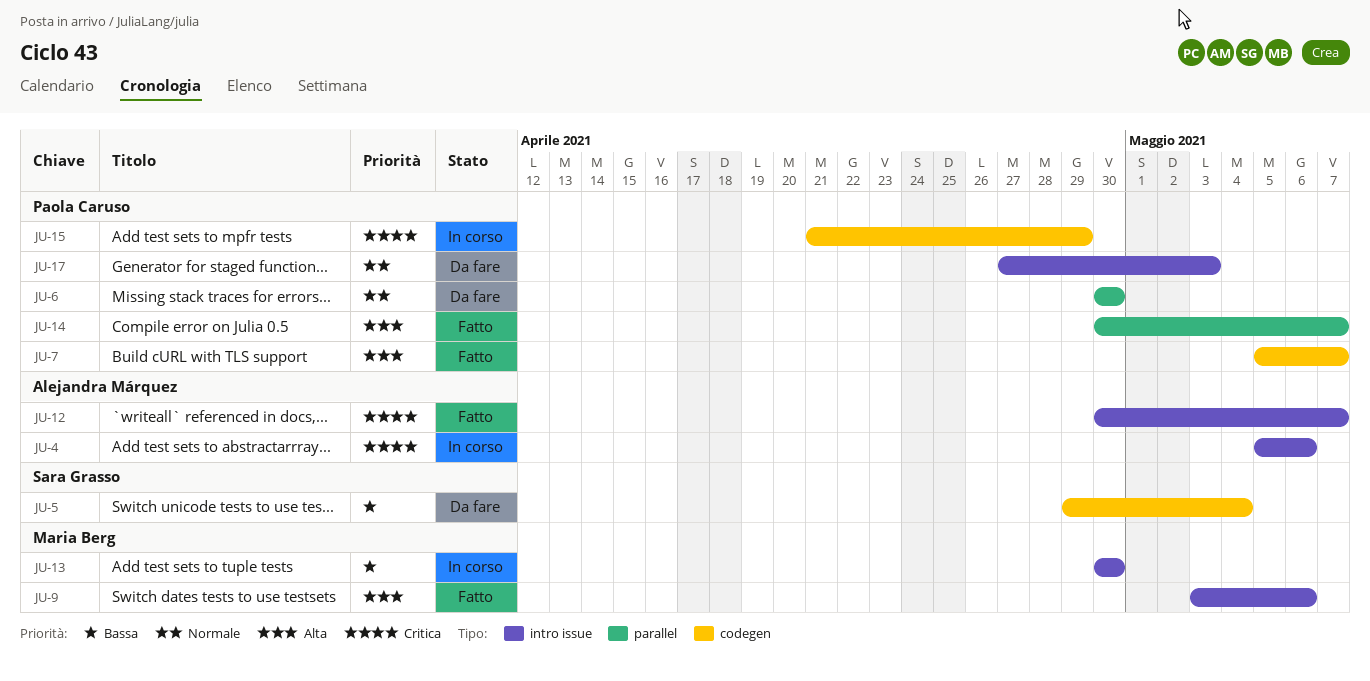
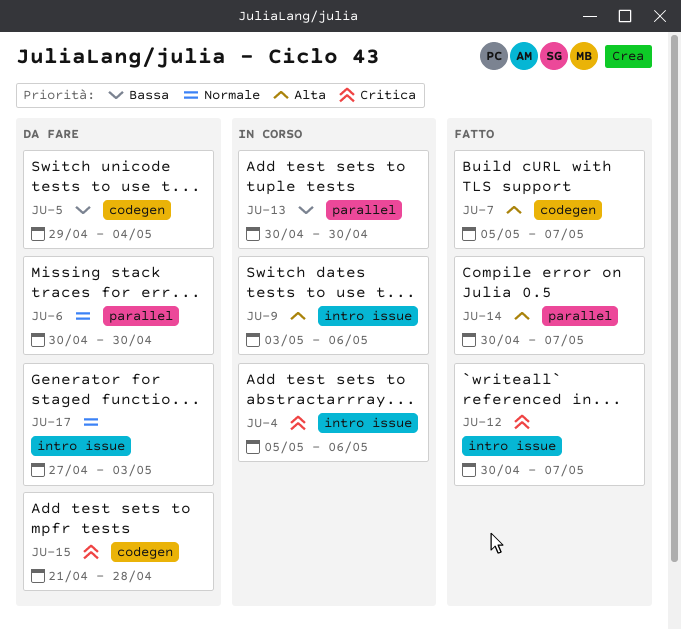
JU-9, status: Fatto -> In corso
JU-13, label: intro issue -> parallel
JU-15, status: In corso -> Da fare
JU-15, due: Apr 29 -> Apr 28

